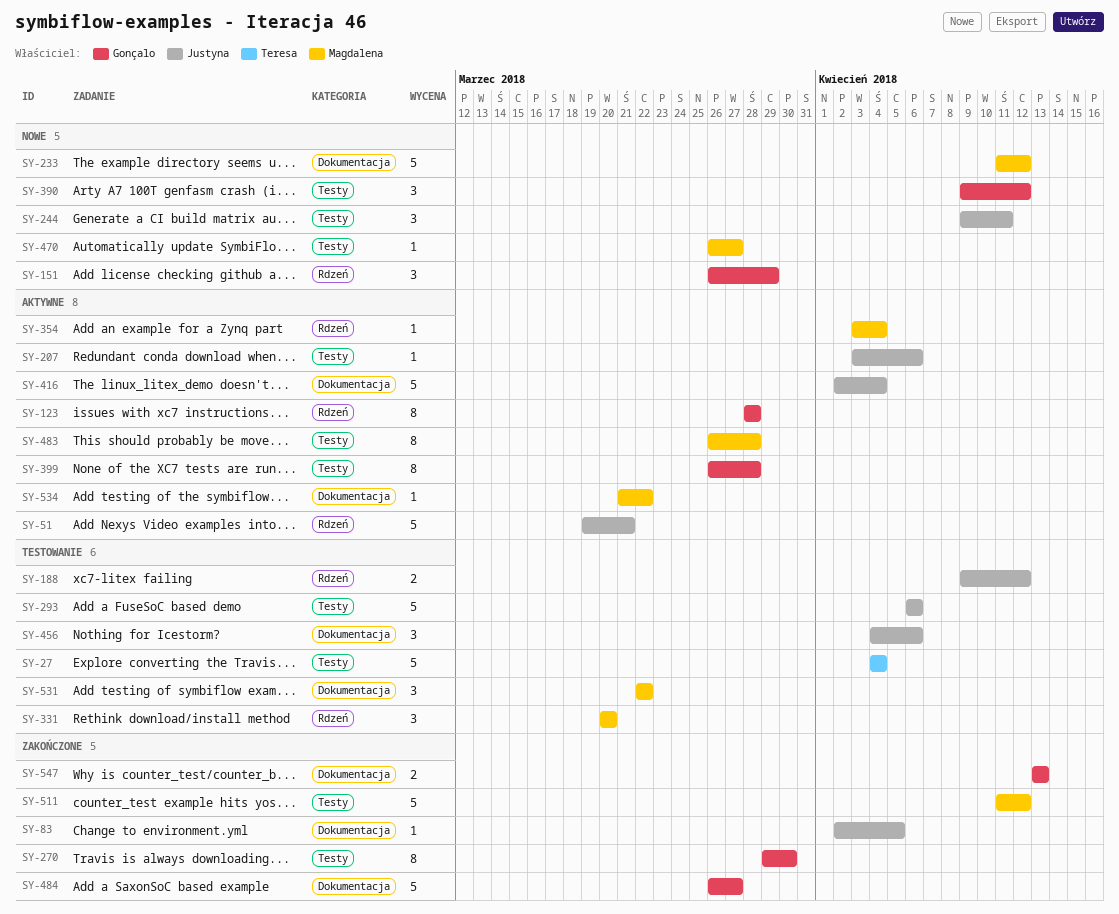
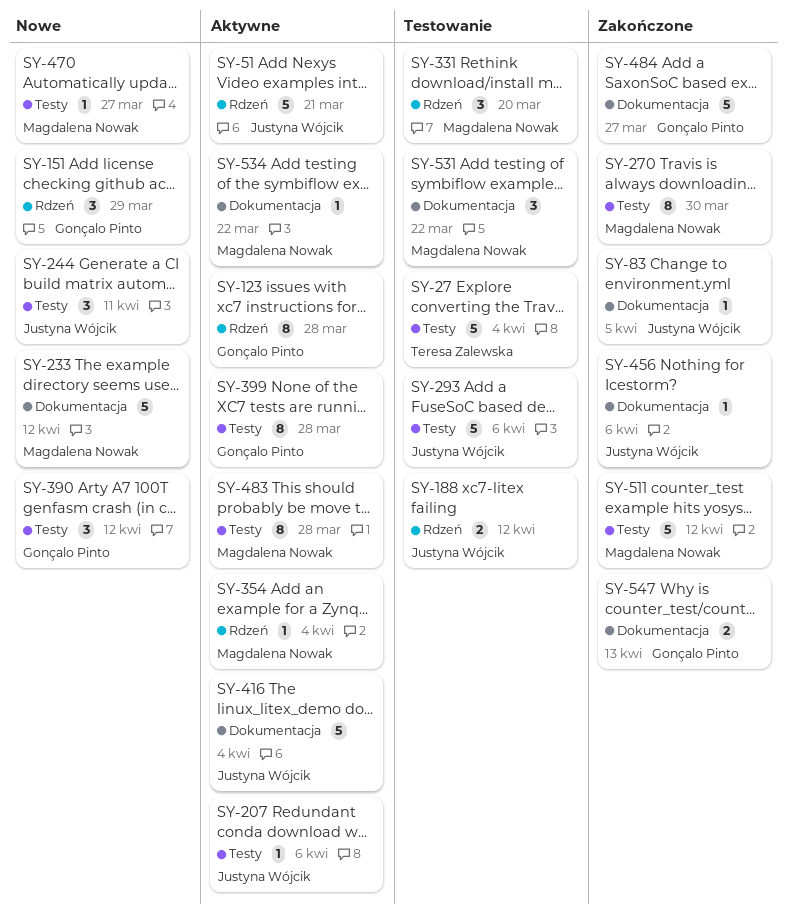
SY-270, owner: Gonçalo Pinto -> Magdalena Nowak
SY-456, status: Testowanie -> Zakończone
SY-456, estimate: 3 -> 1

